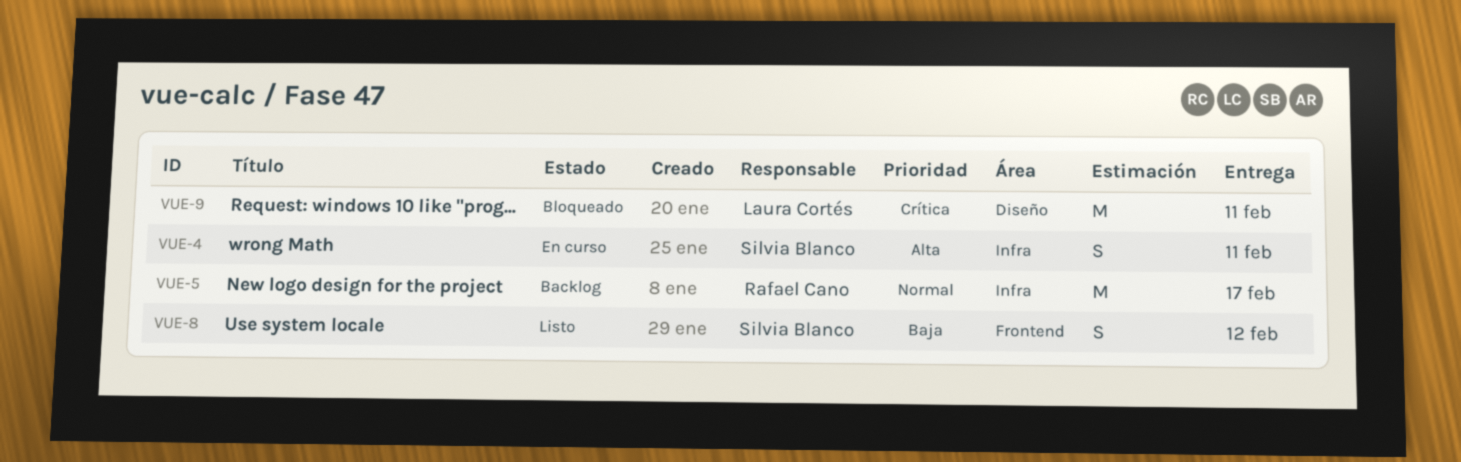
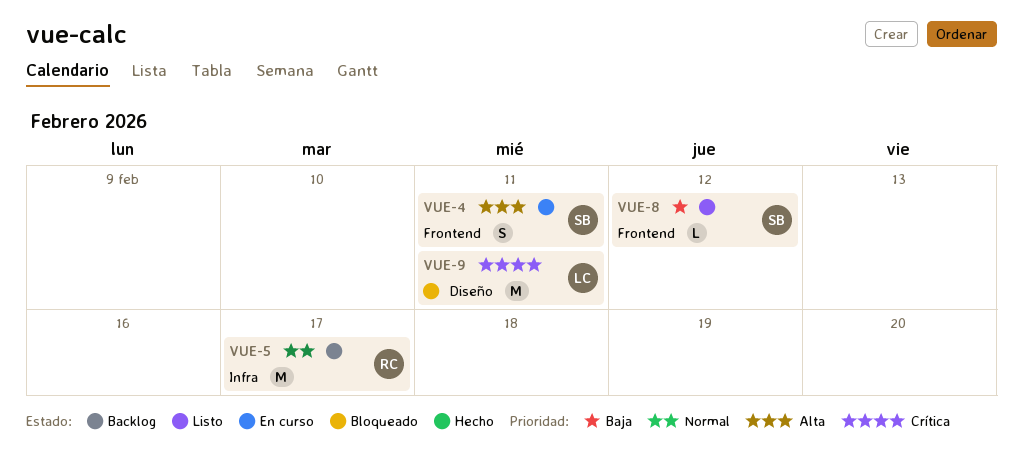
VUE-4, label: Infra -> Frontend
VUE-8, estimate: S -> L

